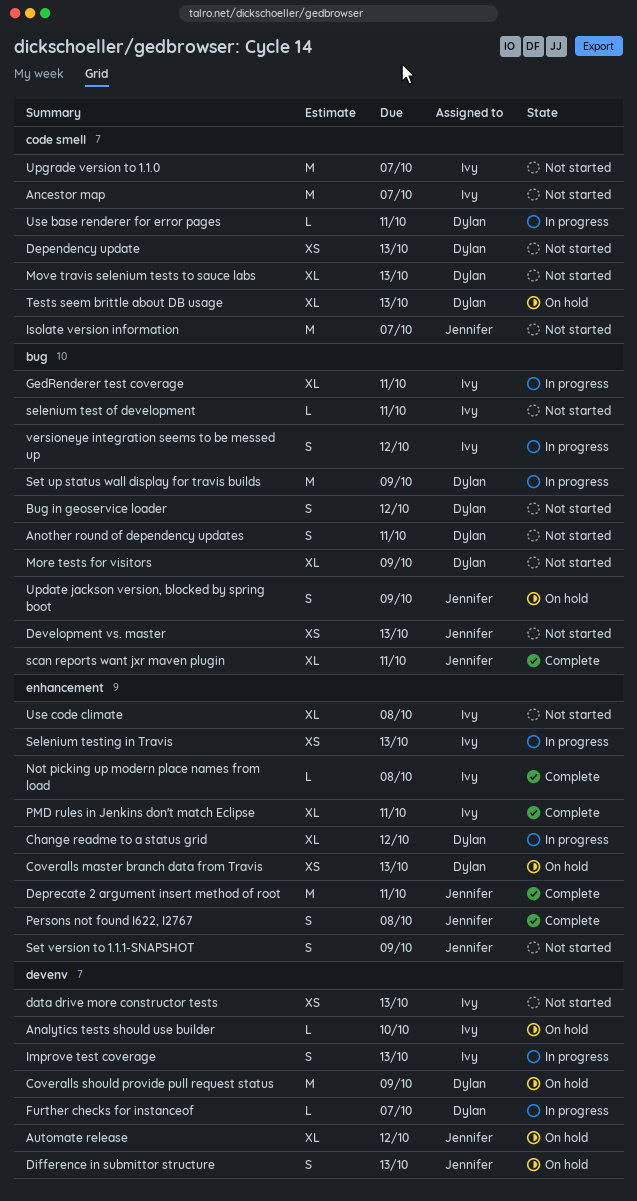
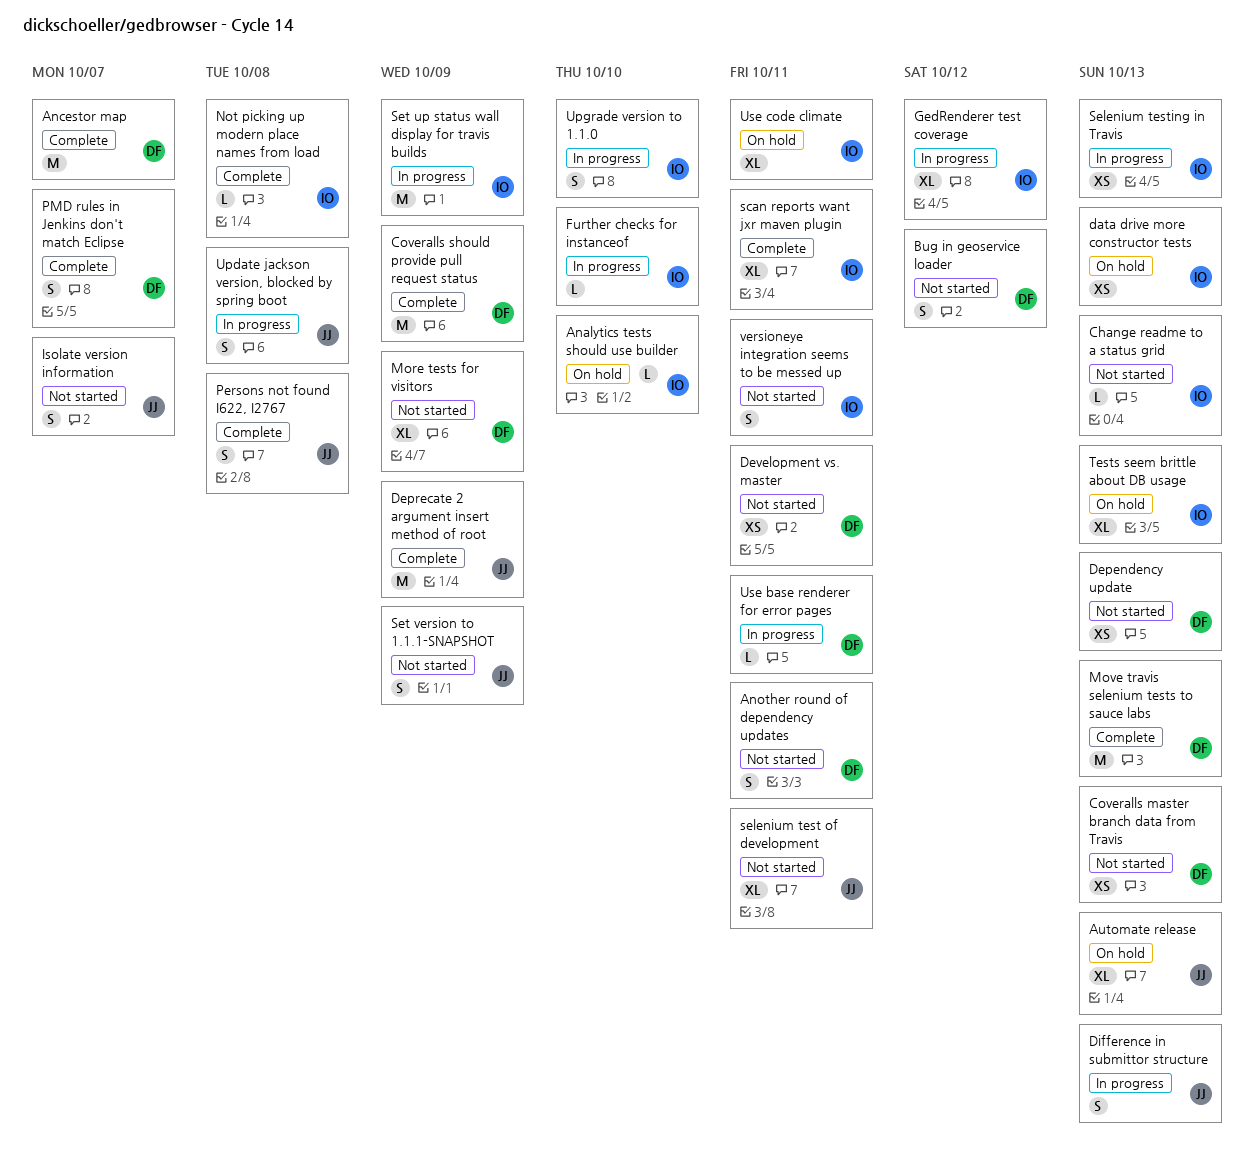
Ancestor map, status: Not started -> Complete
Ancestor map, owner: Ivy -> Dylan
Automate release, due: Oct 12 -> Oct 13
Change readme to a status grid, status: In progress -> Not started
Change readme to a status grid, owner: Dylan -> Ivy
Change readme to a status grid, estimate: XL -> L
Change readme to a status grid, due: Oct 12 -> Oct 13
Coveralls master branch data from Travis, status: On hold -> Not started
Coveralls should provide pull request status, status: On hold -> Complete
data drive more constructor tests, status: Not started -> On hold
Deprecate 2 argument insert method of root, due: Oct 11 -> Oct 9
Development vs. master, owner: Jennifer -> Dylan
Development vs. master, due: Oct 13 -> Oct 11
Difference in submittor structure, status: On hold -> In progress
Further checks for instanceof, owner: Dylan -> Ivy
Further checks for instanceof, due: Oct 7 -> Oct 10
GedRenderer test coverage, due: Oct 11 -> Oct 12
Improve test coverage: present -> none
Isolate version information, estimate: M -> S
Move travis selenium tests to sauce labs, status: Not started -> Complete
Move travis selenium tests to sauce labs, estimate: XL -> M
PMD rules in Jenkins don't match Eclipse, owner: Ivy -> Dylan
PMD rules in Jenkins don't match Eclipse, estimate: XL -> S
PMD rules in Jenkins don't match Eclipse, due: Oct 11 -> Oct 7
scan reports want jxr maven plugin, owner: Jennifer -> Ivy
selenium test of development, owner: Ivy -> Jennifer
selenium test of development, estimate: L -> XL
Set up status wall display for travis builds, owner: Dylan -> Ivy
Tests seem brittle about DB usage, owner: Dylan -> Ivy
Update jackson version, blocked by spring boot, status: On hold -> In progress
Update jackson version, blocked by spring boot, due: Oct 9 -> Oct 8
Upgrade version to 1.1.0, status: Not started -> In progress
Upgrade version to 1.1.0, estimate: M -> S
Upgrade version to 1.1.0, due: Oct 7 -> Oct 10
Use code climate, status: Not started -> On hold
Use code climate, due: Oct 8 -> Oct 11
versioneye integration seems to be messed up, status: In progress -> Not started
versioneye integration seems to be messed up, due: Oct 12 -> Oct 11

